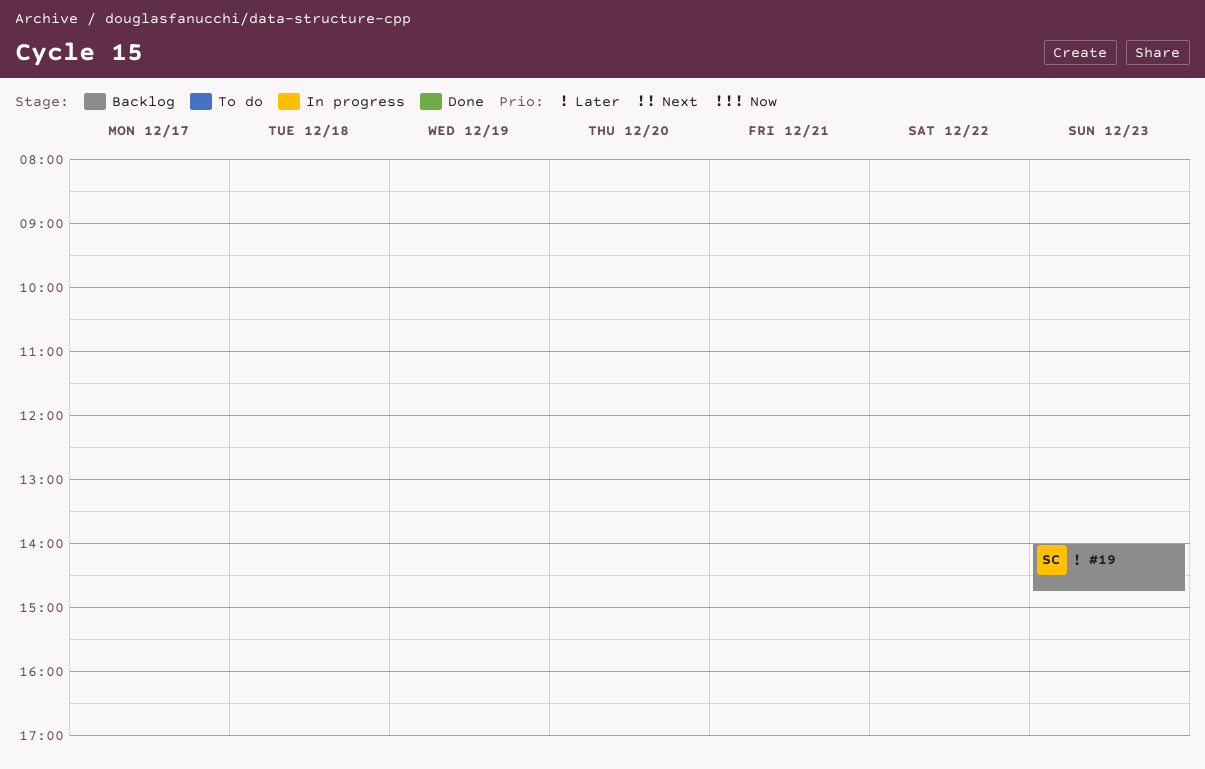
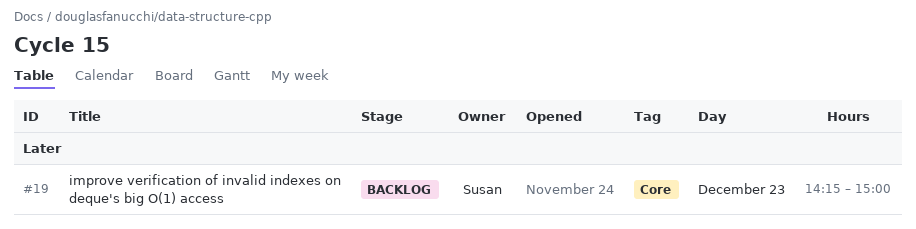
#19, begins: 14:00 -> 14:15
#19, ends: 14:45 -> 15:00

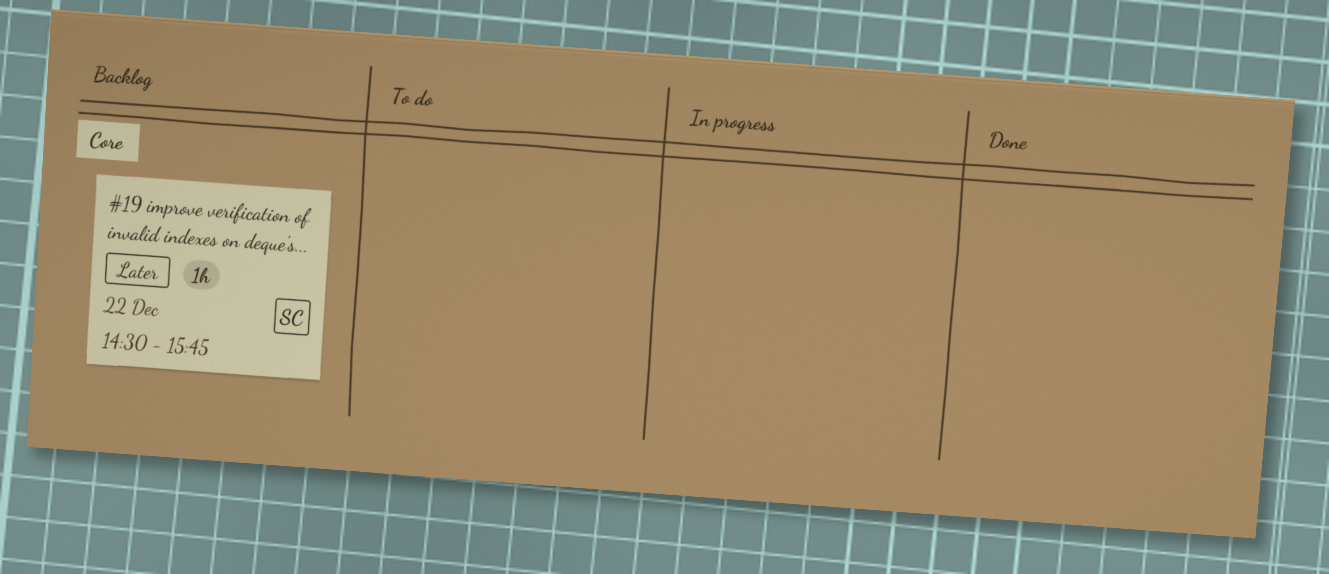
#19, day: Dec 23 -> Dec 22
#19, begins: 14:15 -> 14:30
#19, ends: 15:00 -> 15:45

